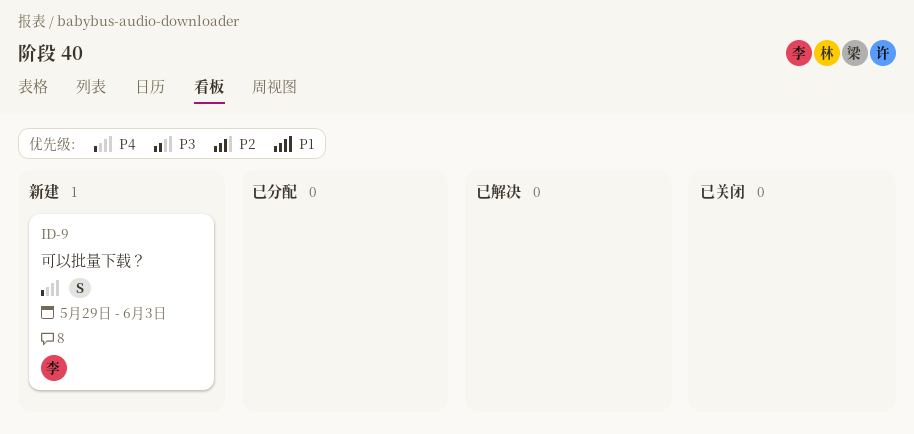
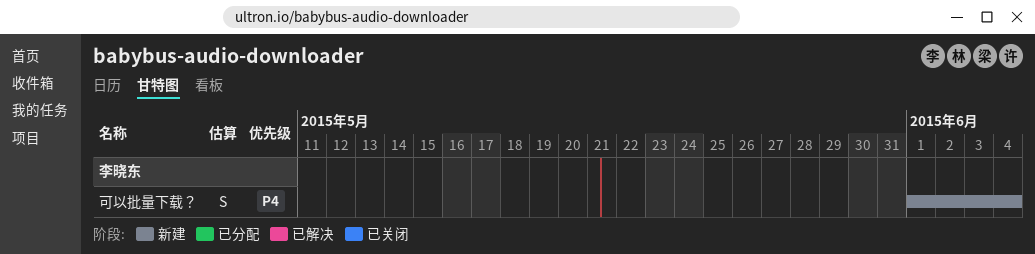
可以批量下载？, start: May 29 -> Jun 1
可以批量下载？, due: Jun 3 -> Jun 4

